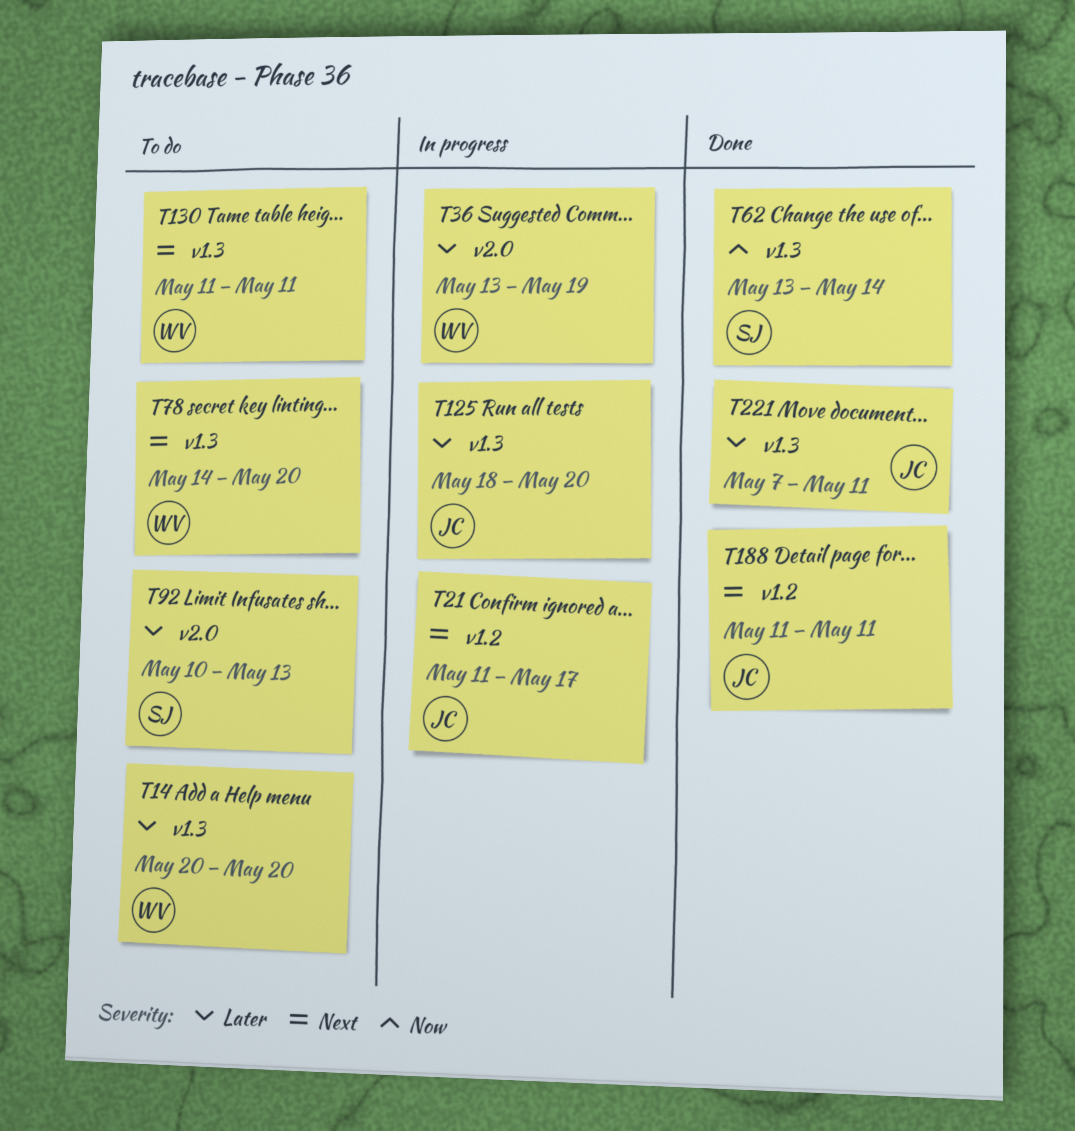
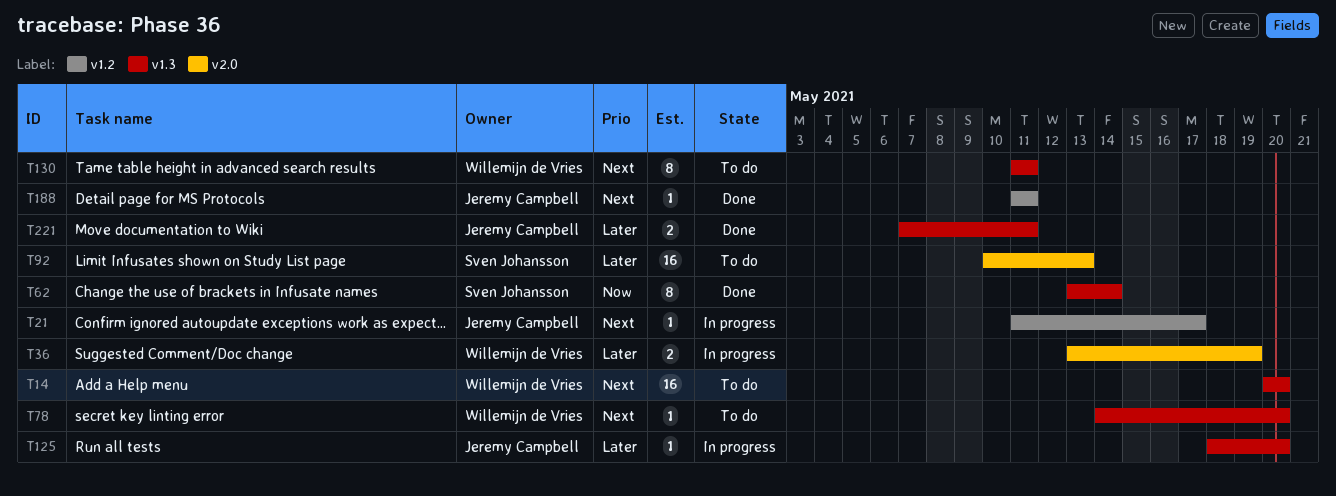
T14, priority: Later -> Next

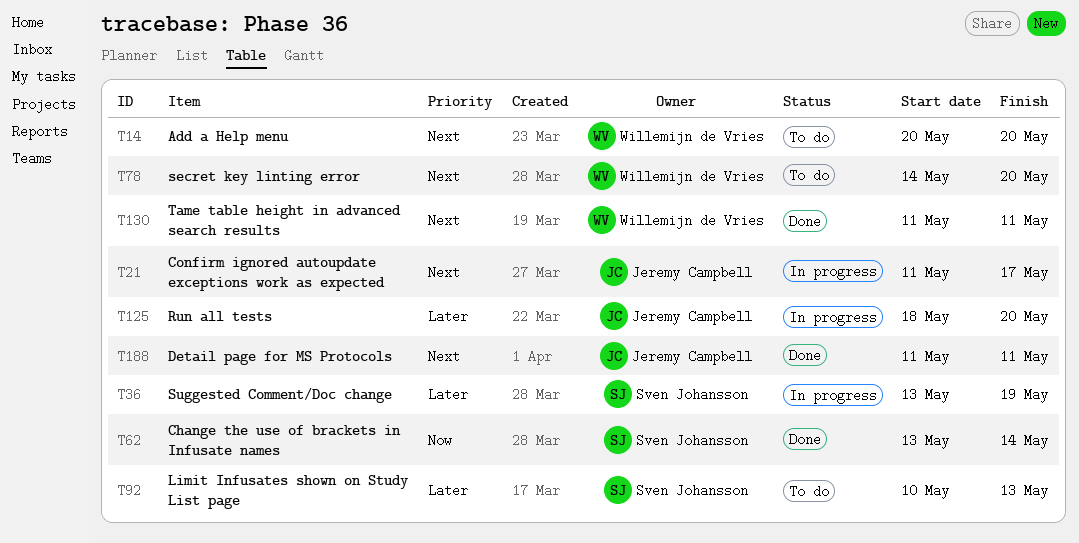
T36, owner: Willemijn de Vries -> Sven Johansson
T130, status: To do -> Done
T221: present -> none

